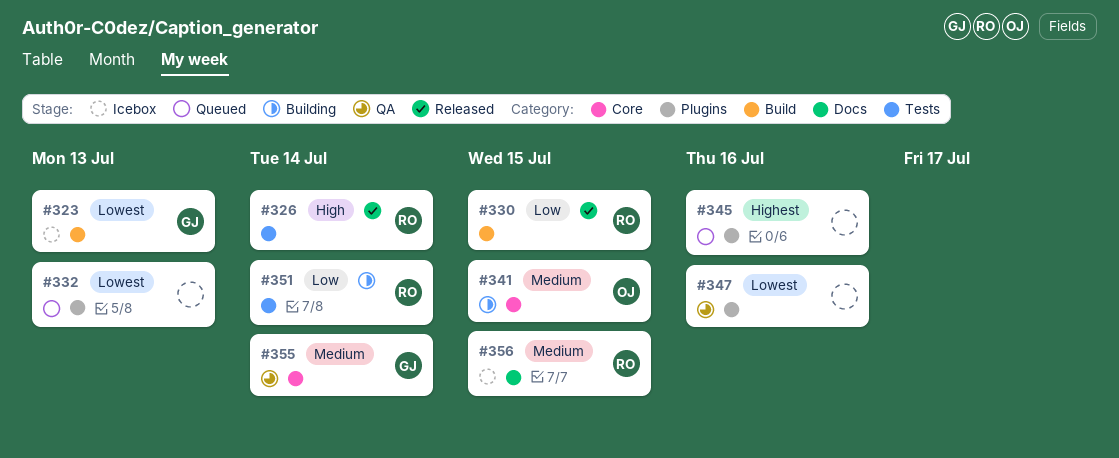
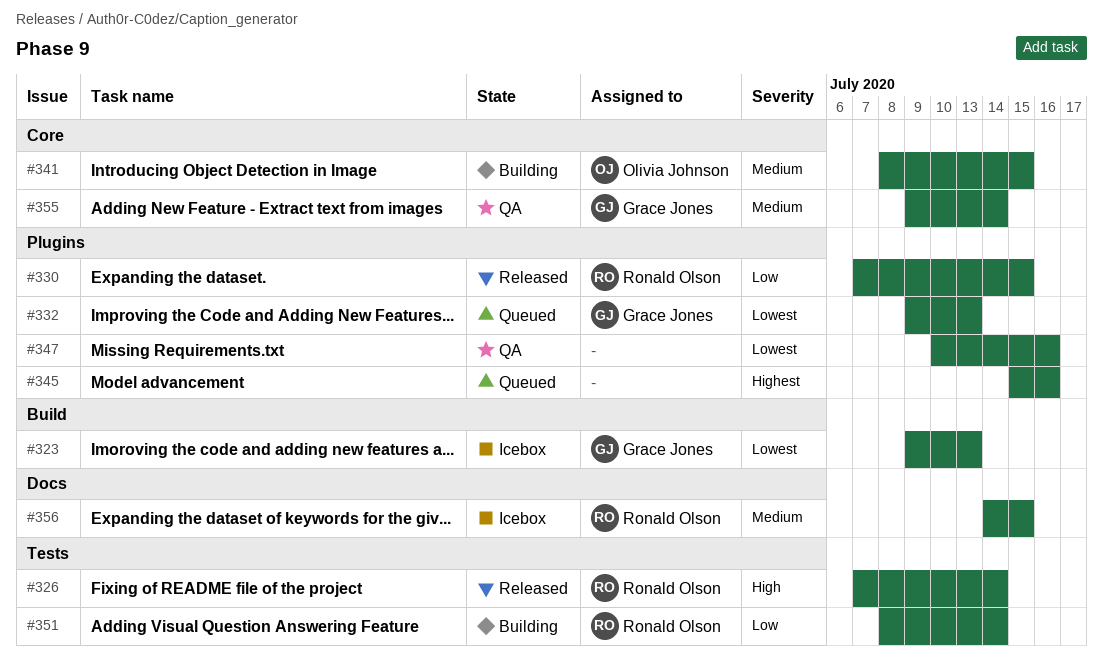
#330, label: Build -> Plugins
#332, owner: none -> Grace Jones

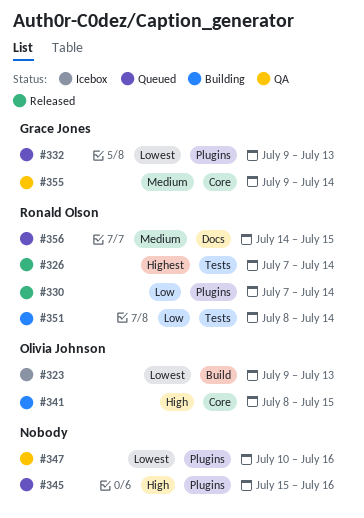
#323, owner: Grace Jones -> Olivia Johnson
#326, priority: High -> Highest
#330, due: Jul 15 -> Jul 14
#341, priority: Medium -> High
#345, priority: Highest -> High
#356, status: Icebox -> Queued

